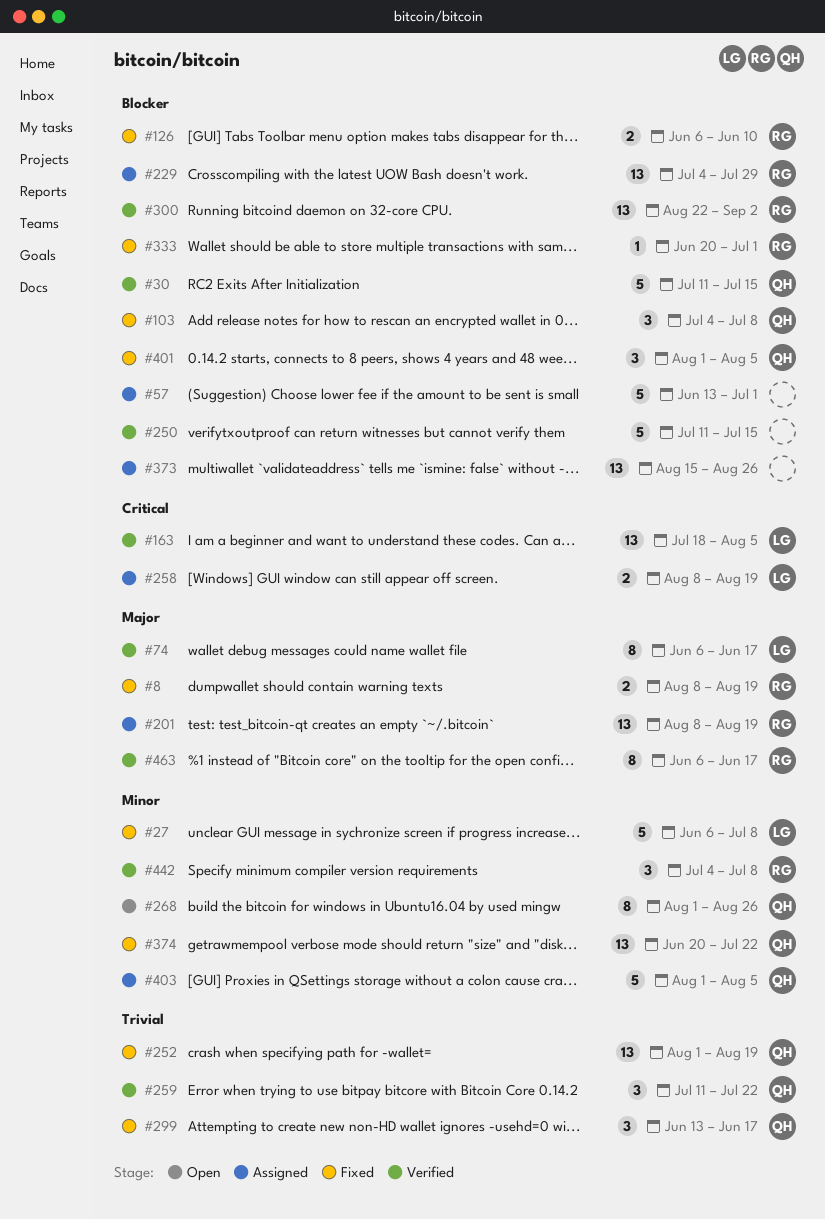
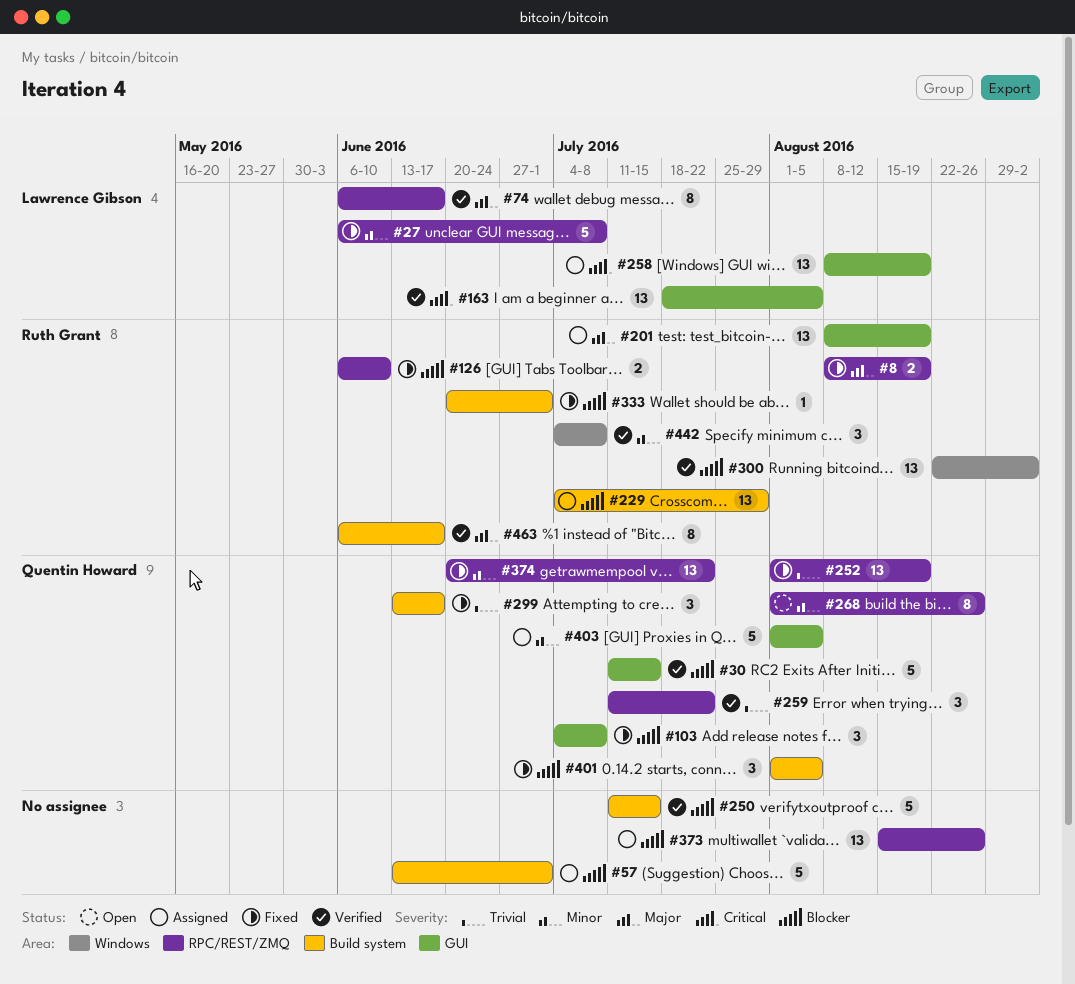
#258, estimate: 2 -> 13

